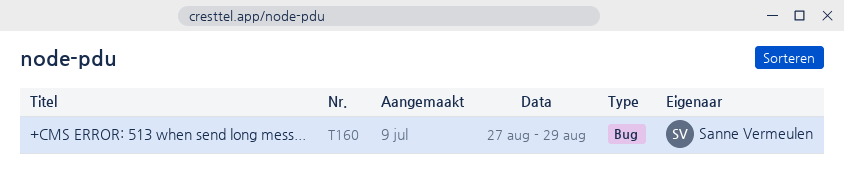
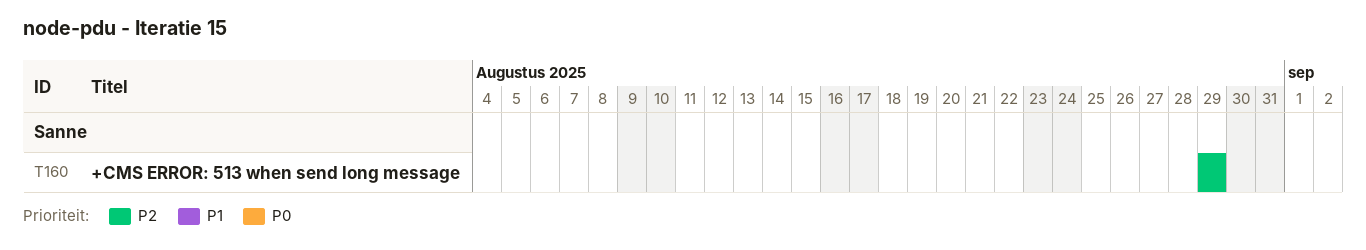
T160, start: Aug 27 -> Aug 29

